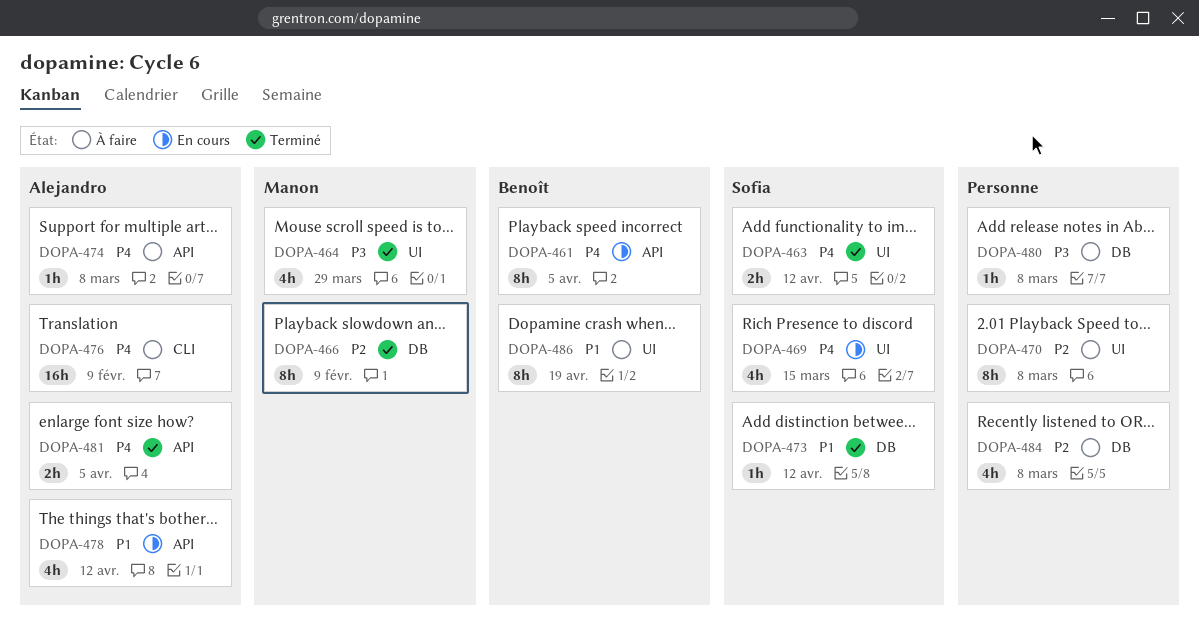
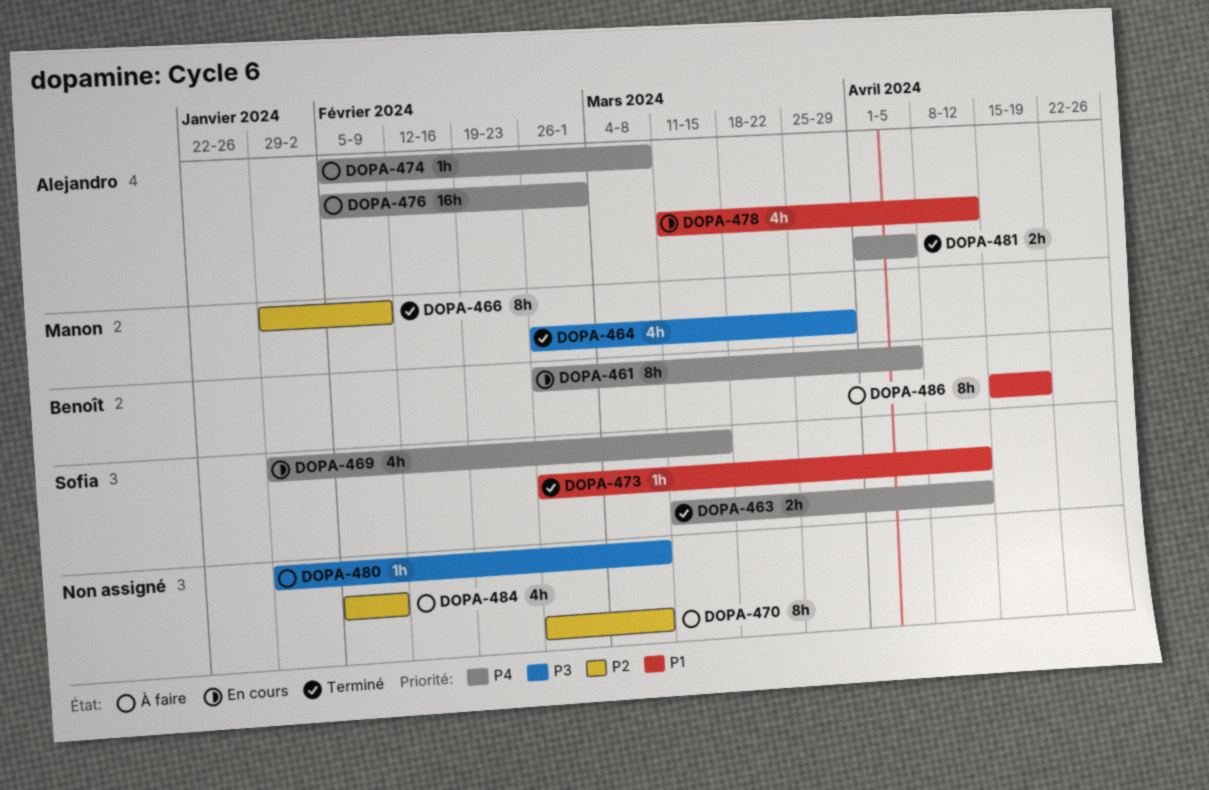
DOPA-476, due: Feb 9 -> Mar 1
DOPA-484, due: Mar 8 -> Feb 9

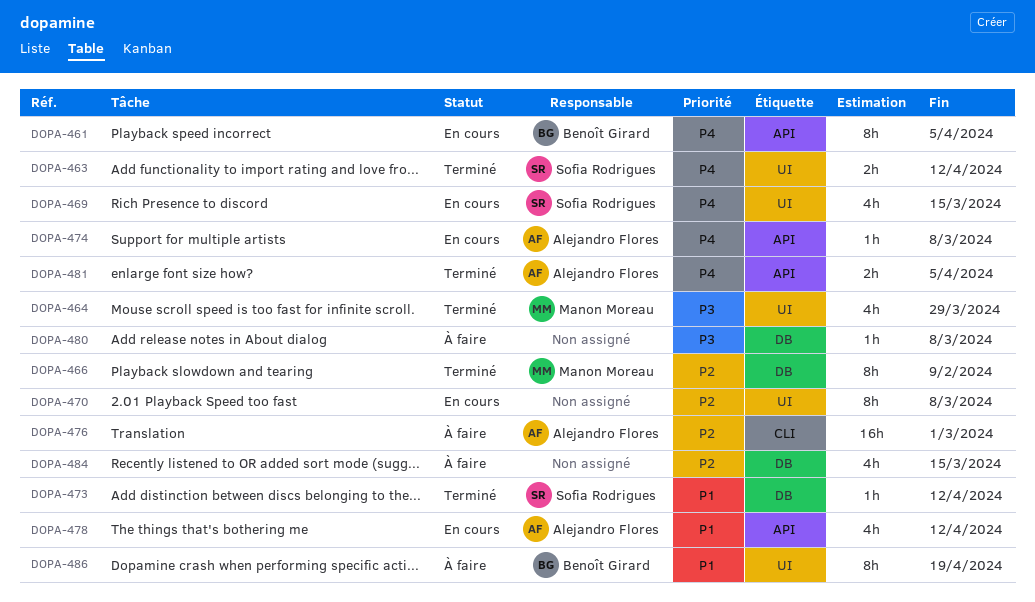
DOPA-470, status: À faire -> En cours
DOPA-474, status: À faire -> En cours
DOPA-476, priority: P4 -> P2
DOPA-484, due: Feb 9 -> Mar 15

